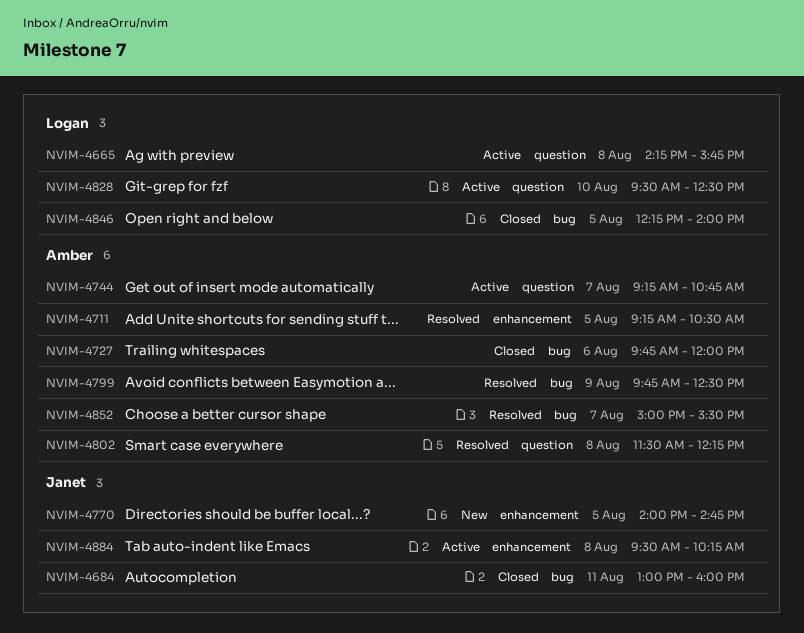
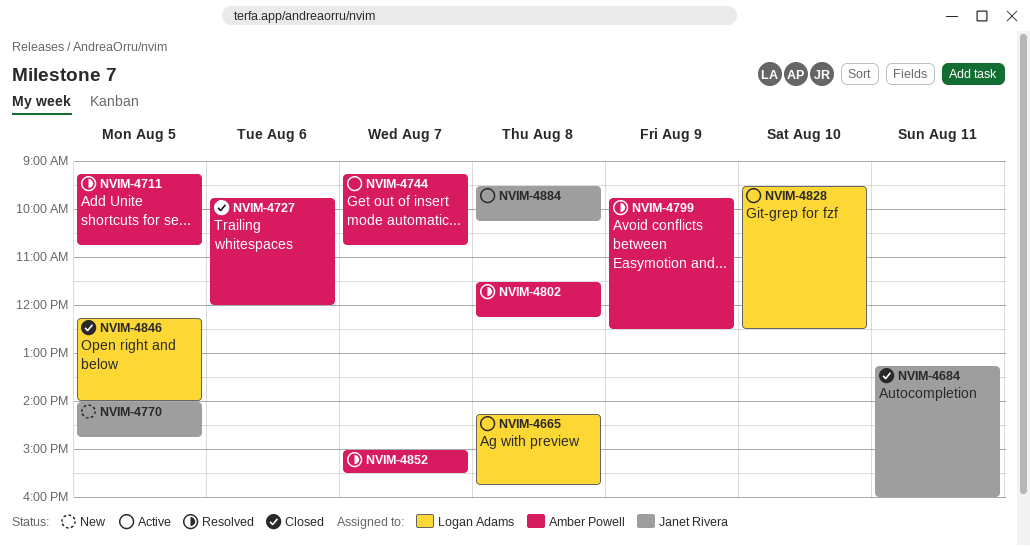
NVIM-4684, begins: 13:00 -> 13:15
NVIM-4711, ends: 10:30 -> 10:45

